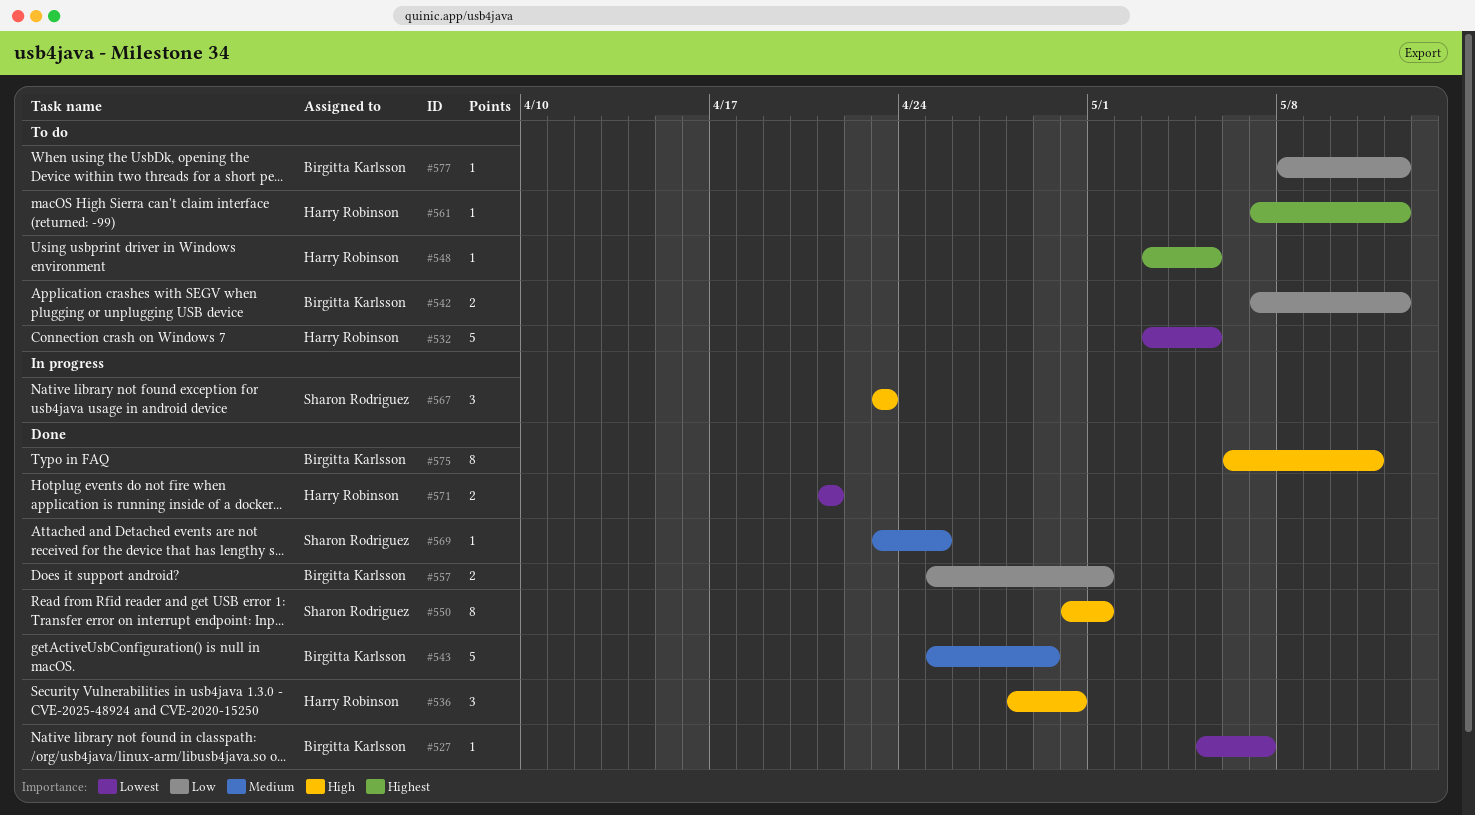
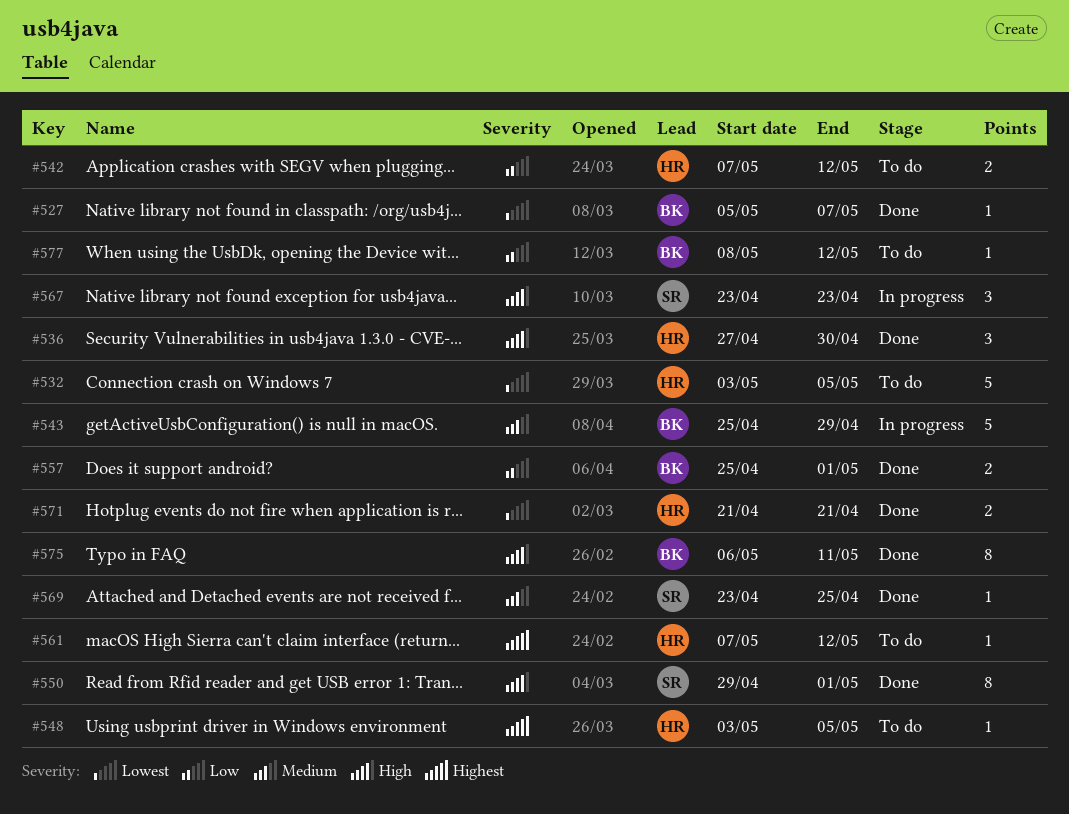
#536, start: Apr 28 -> Apr 27
#542, owner: Birgitta Karlsson -> Harry Robinson
#543, status: Done -> In progress
#550, start: Apr 30 -> Apr 29

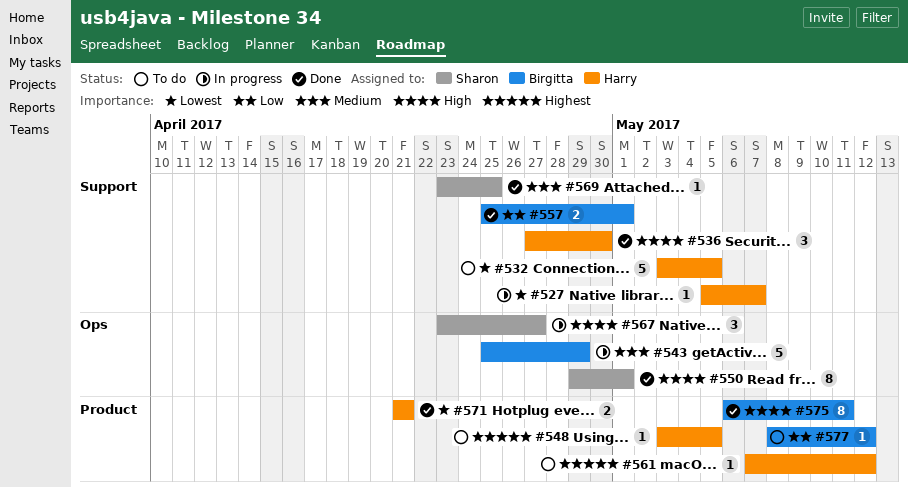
#527, status: Done -> In progress
#527, owner: Birgitta -> Harry
#542: present -> none
#567, due: Apr 23 -> Apr 27

